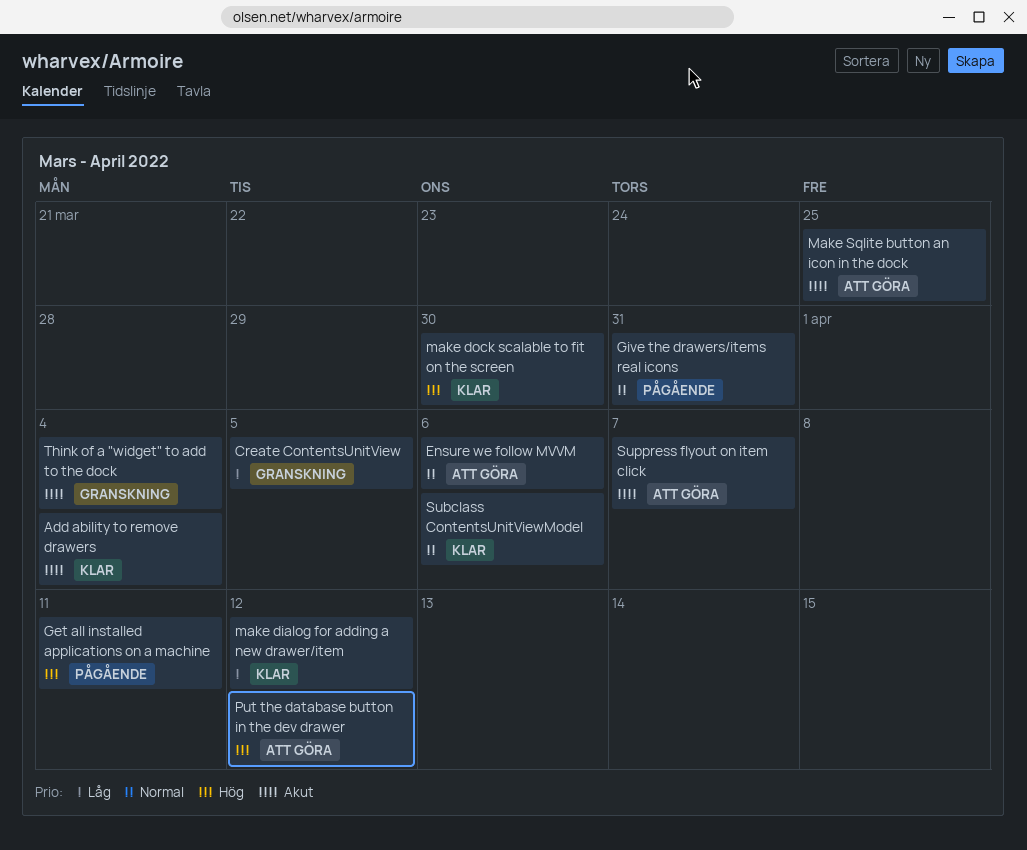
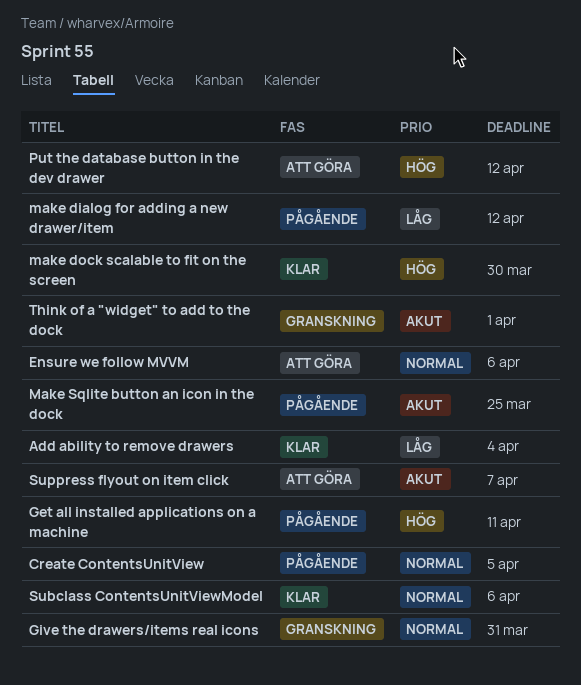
Add ability to remove drawers, priority: Akut -> Låg
Create ContentsUnitView, status: Granskning -> Pågående
Create ContentsUnitView, priority: Låg -> Normal
Give the drawers/items real icons, status: Pågående -> Granskning
make dialog for adding a new drawer/item, status: Klar -> Pågående
Make Sqlite button an icon in the dock, status: Att göra -> Pågående
Think of a "widget" to add to the dock, due: Apr 4 -> Apr 1

